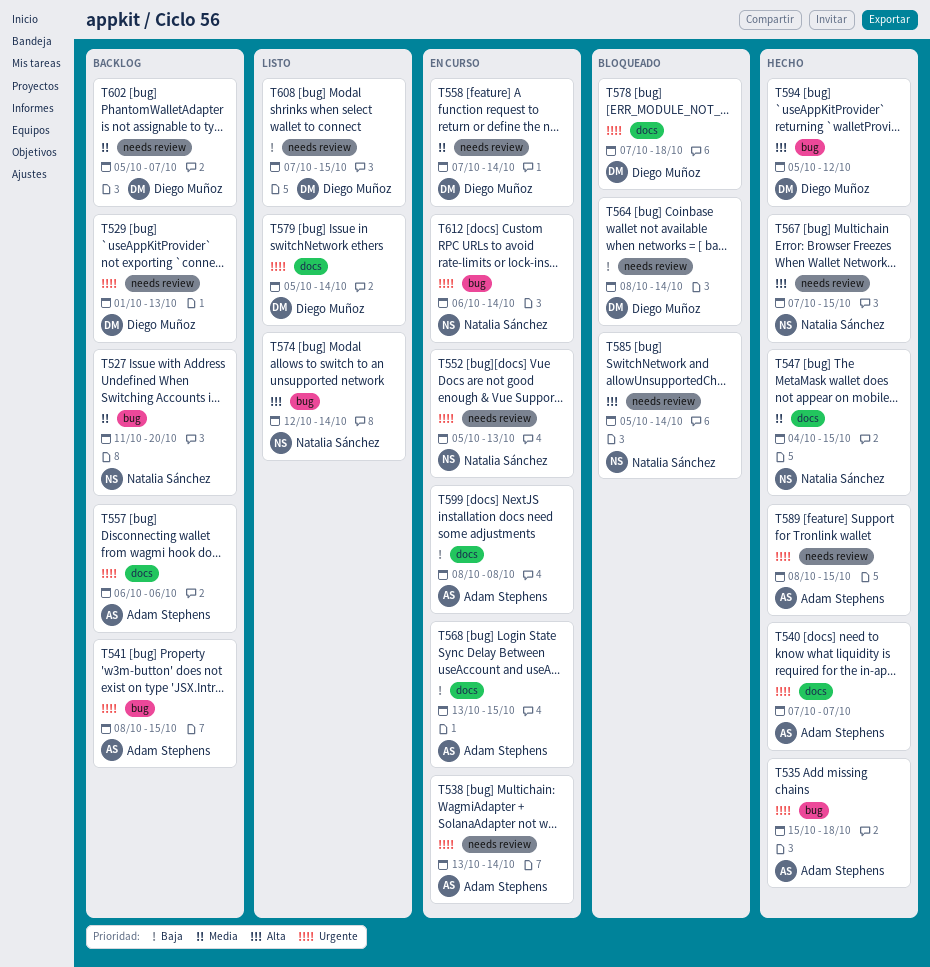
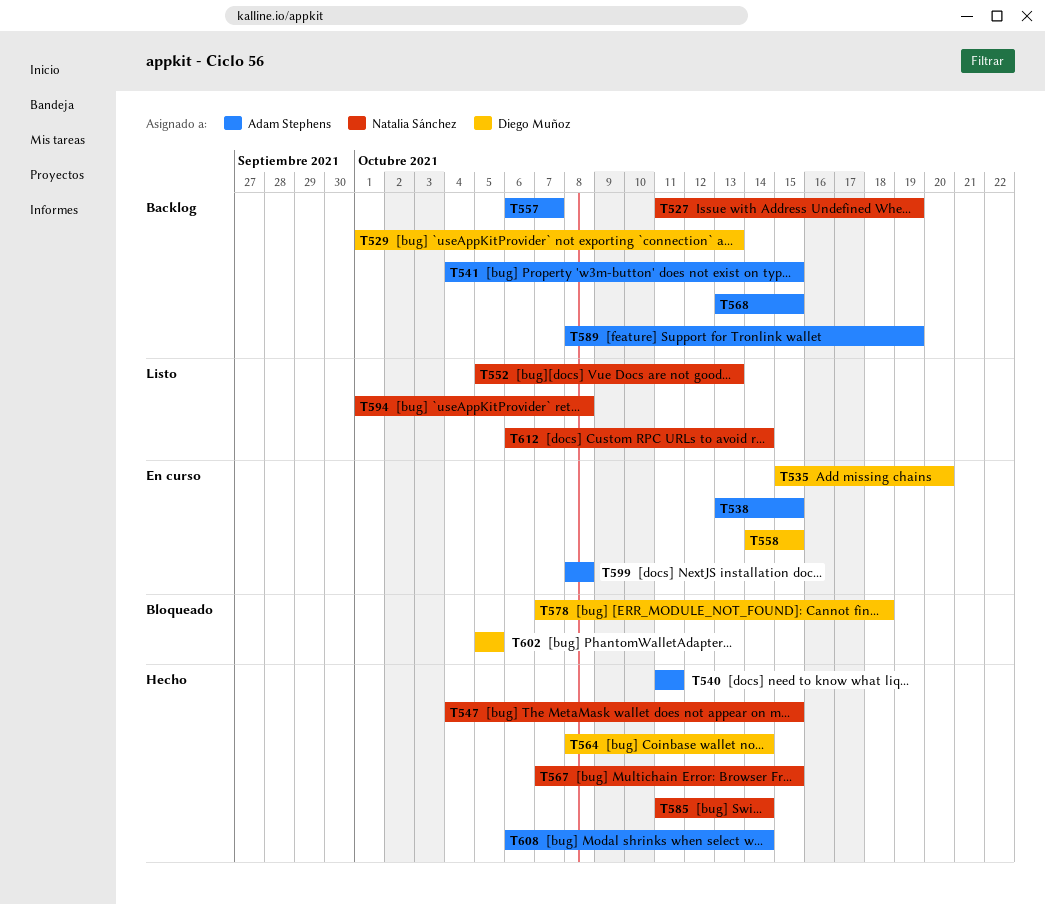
T527, due: Oct 20 -> Oct 19
T535, status: Hecho -> En curso
T535, owner: Adam Stephens -> Diego Muñoz
T535, due: Oct 18 -> Oct 20
T538, due: Oct 14 -> Oct 15
T540, start: Oct 7 -> Oct 11
T540, due: Oct 7 -> Oct 11
T541, start: Oct 8 -> Oct 4
T552, status: En curso -> Listo
T557, due: Oct 6 -> Oct 7
T558, start: Oct 7 -> Oct 14
T558, due: Oct 14 -> Oct 15
T564, status: Bloqueado -> Hecho
T568, status: En curso -> Backlog
T574: present -> none
T579: present -> none
T585, status: Bloqueado -> Hecho
T585, start: Oct 5 -> Oct 11
T589, status: Hecho -> Backlog
T589, due: Oct 15 -> Oct 19
T594, status: Hecho -> Listo
T594, owner: Diego Muñoz -> Natalia Sánchez
T594, start: Oct 5 -> Oct 1
T594, due: Oct 12 -> Oct 8
T602, status: Backlog -> Bloqueado
T602, due: Oct 7 -> Oct 5
T608, status: Listo -> Hecho
T608, owner: Diego Muñoz -> Adam Stephens
T608, start: Oct 7 -> Oct 6
T608, due: Oct 15 -> Oct 14
T612, status: En curso -> Listo

